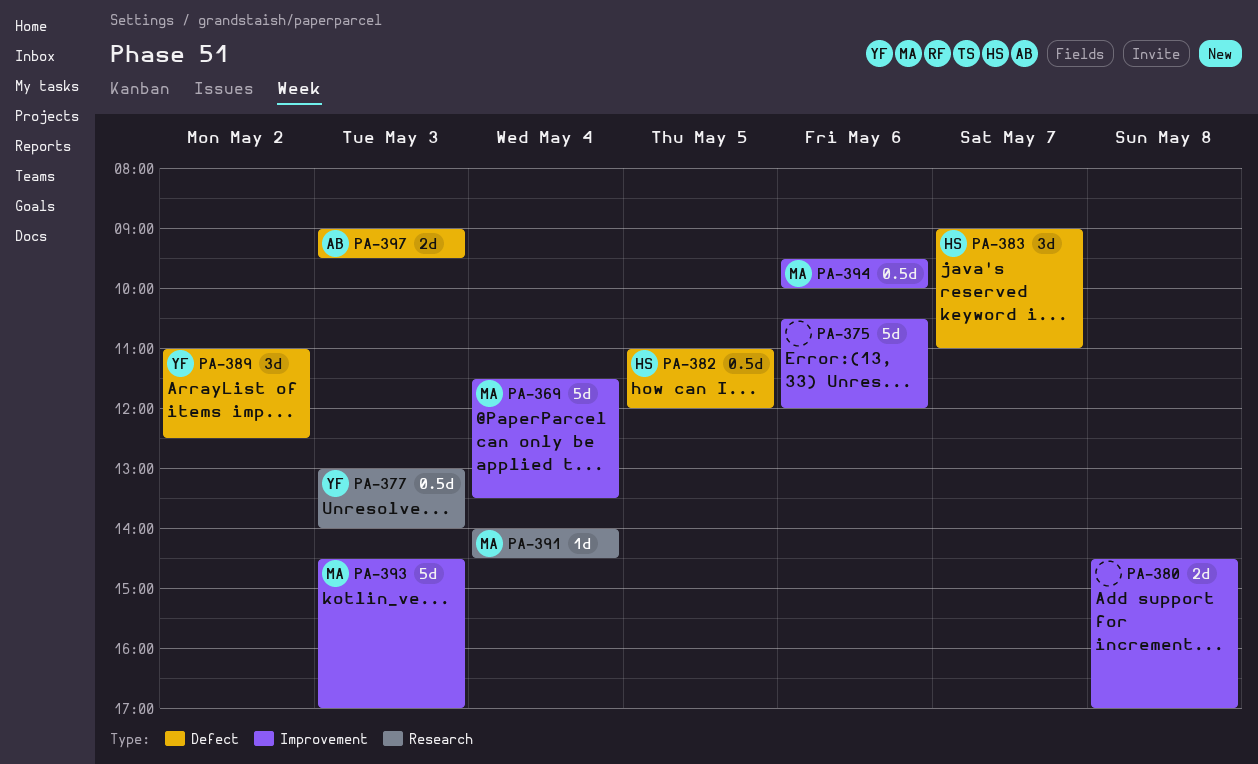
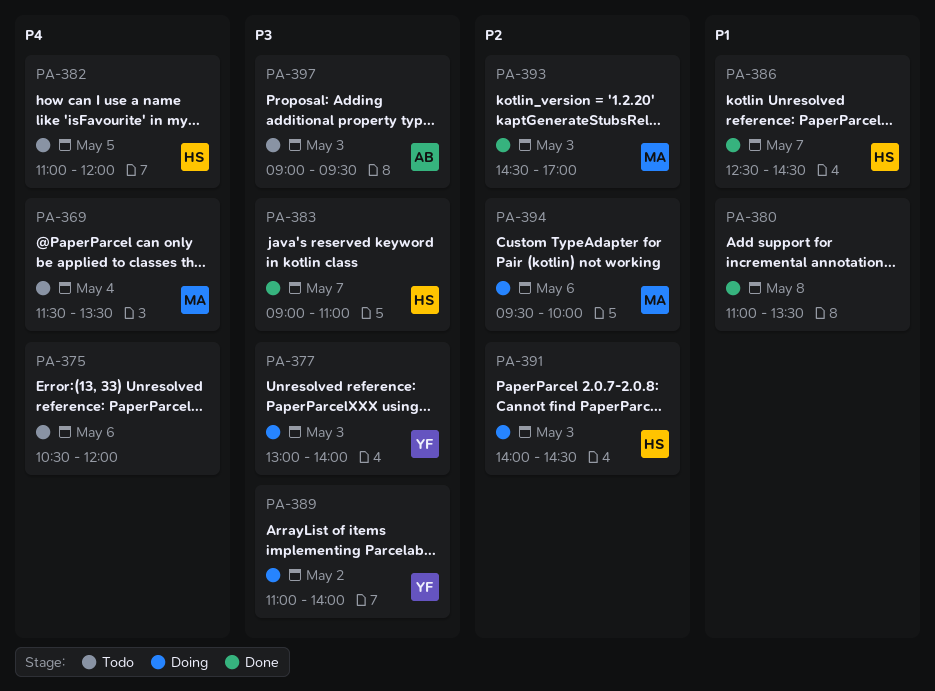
PA-380, begins: 14:30 -> 11:00
PA-380, ends: 17:00 -> 13:30
PA-386: none -> present
PA-389, ends: 12:30 -> 14:00
PA-391, owner: MA -> HS
PA-391, day: May 4 -> May 3

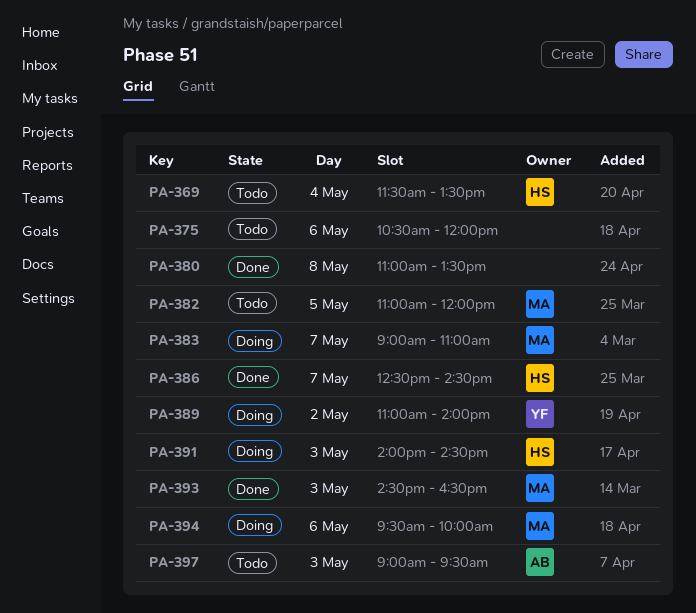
PA-369, owner: MA -> HS
PA-377: present -> none
PA-382, owner: HS -> MA
PA-383, status: Done -> Doing
PA-383, owner: HS -> MA
PA-393, ends: 17:00 -> 16:30

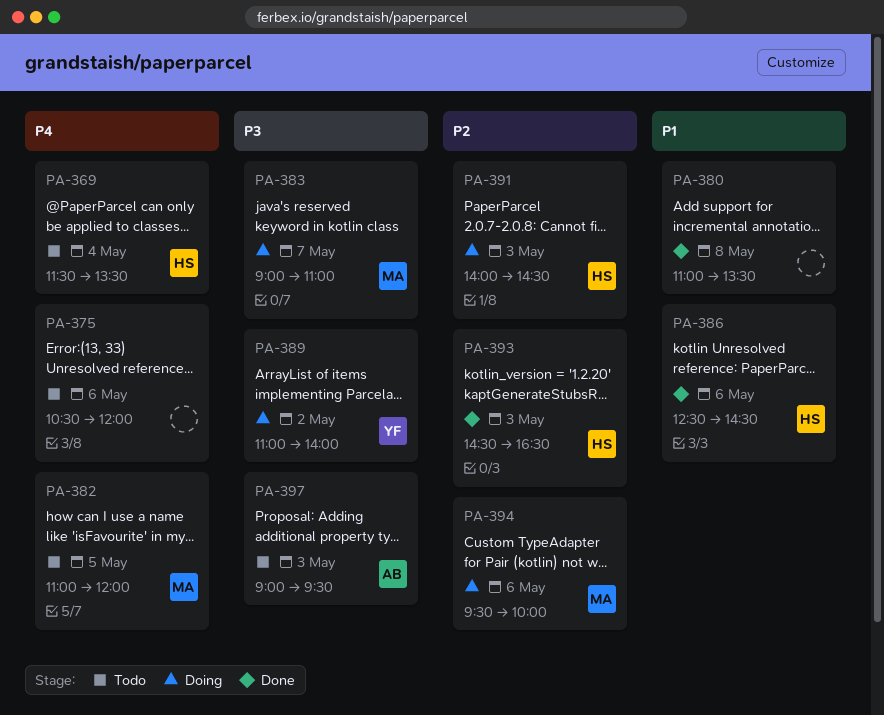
PA-386, day: May 7 -> May 6
PA-393, owner: MA -> HS

